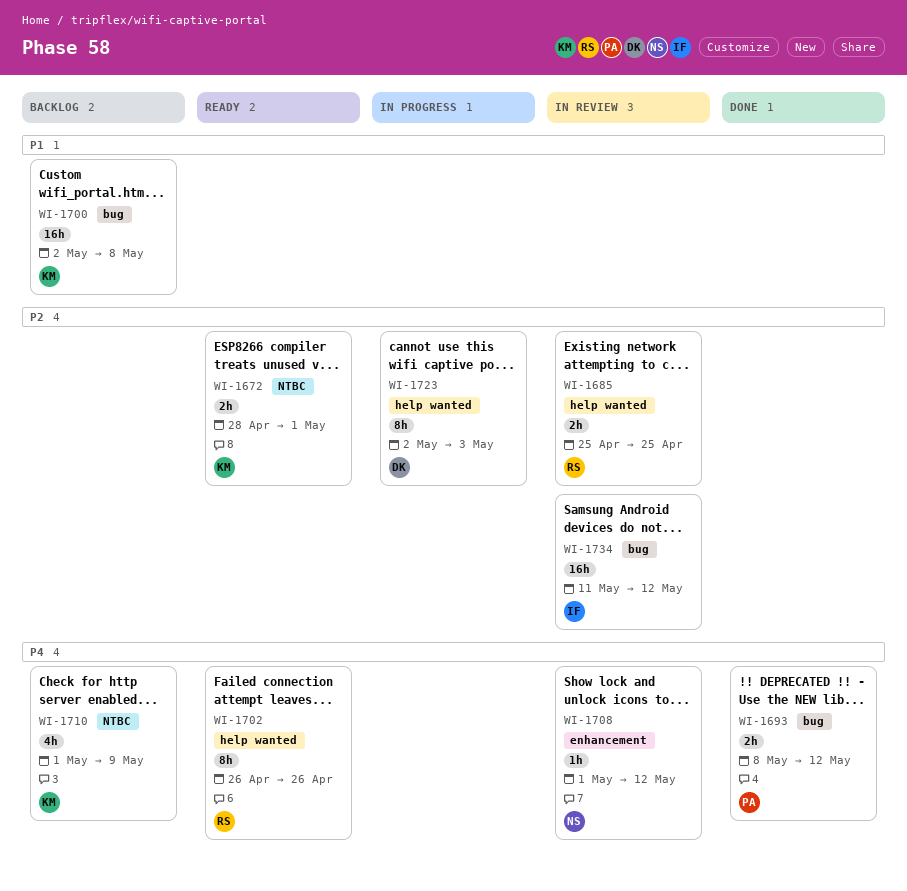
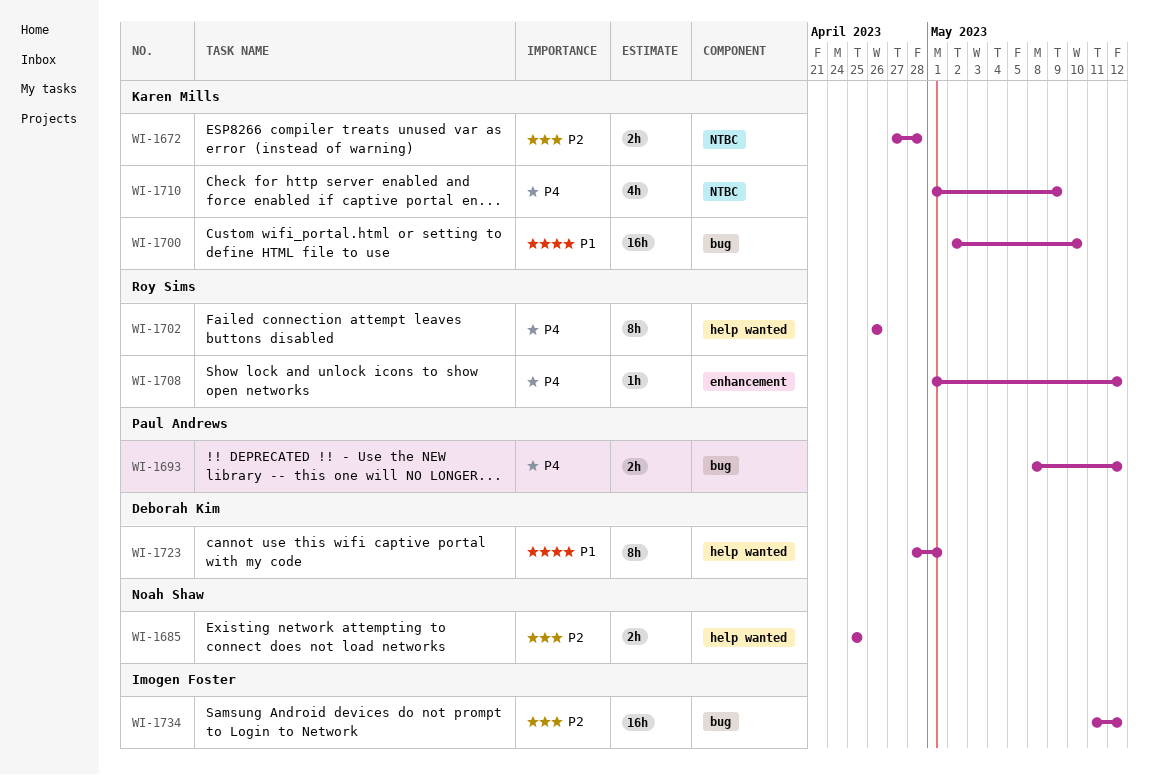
WI-1672, start: Apr 28 -> Apr 27
WI-1672, due: May 1 -> Apr 28
WI-1685, owner: Roy Sims -> Noah Shaw
WI-1700, due: May 8 -> May 10
WI-1708, owner: Noah Shaw -> Roy Sims
WI-1723, priority: P2 -> P1
WI-1723, start: May 2 -> Apr 28
WI-1723, due: May 3 -> May 1

